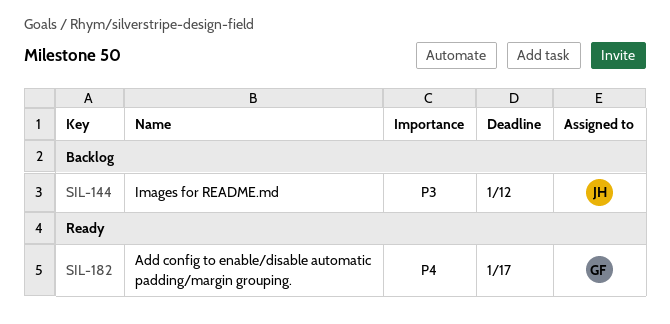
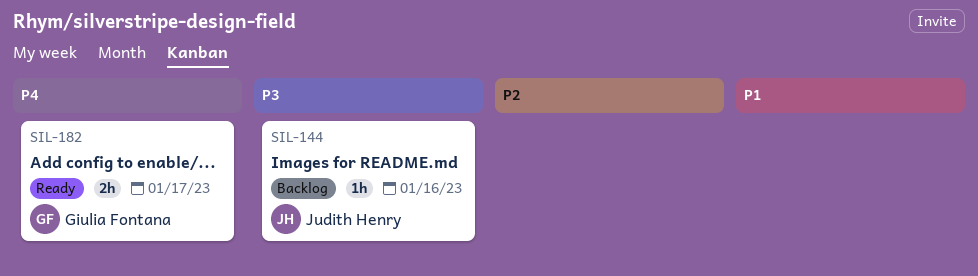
SIL-144, due: Jan 12 -> Jan 16

